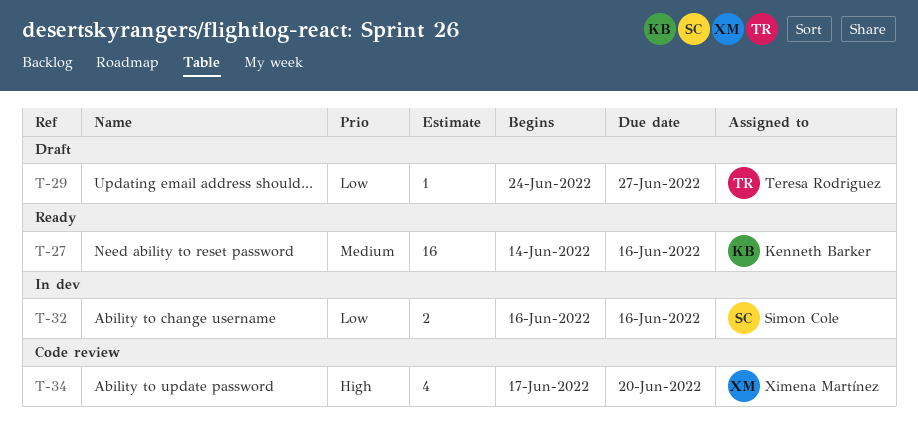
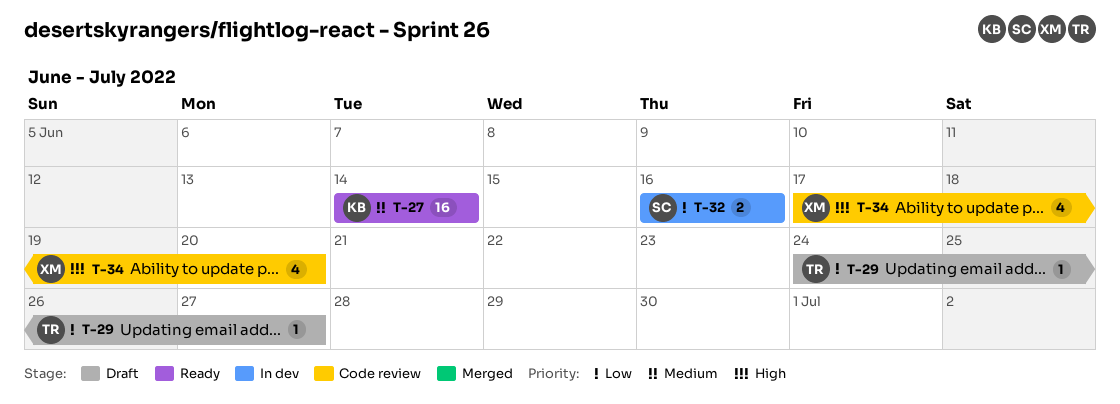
T-27, due: Jun 16 -> Jun 14

